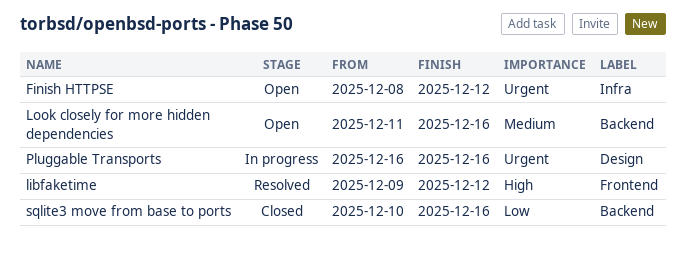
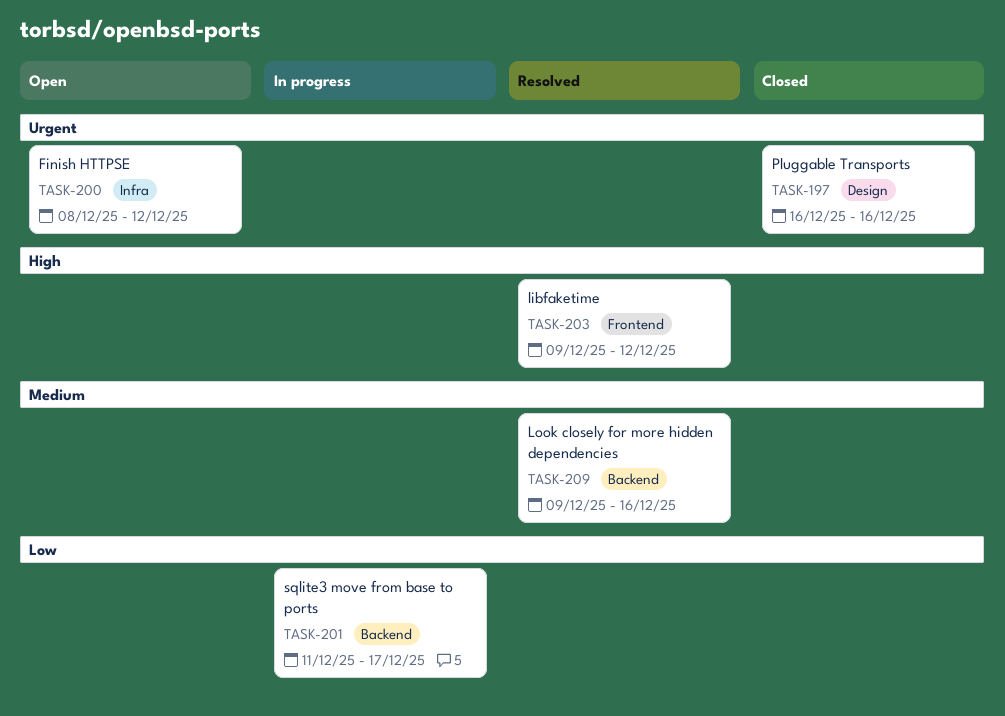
Look closely for more hidden dependencies, status: Open -> Resolved
Look closely for more hidden dependencies, start: Dec 11 -> Dec 9
Pluggable Transports, status: In progress -> Closed
sqlite3 move from base to ports, status: Closed -> In progress
sqlite3 move from base to ports, start: Dec 10 -> Dec 11
sqlite3 move from base to ports, due: Dec 16 -> Dec 17

